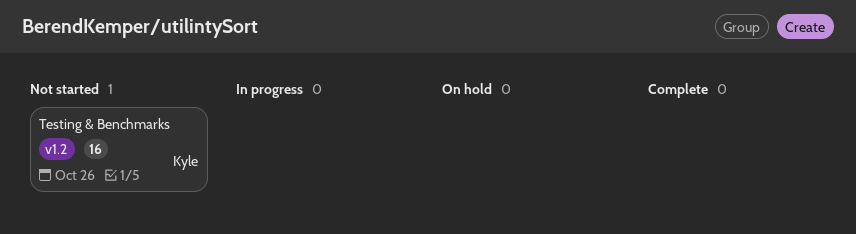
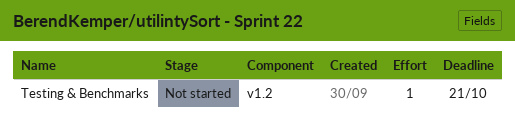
Testing & Benchmarks, estimate: 16 -> 1
Testing & Benchmarks, due: Oct 26 -> Oct 21

